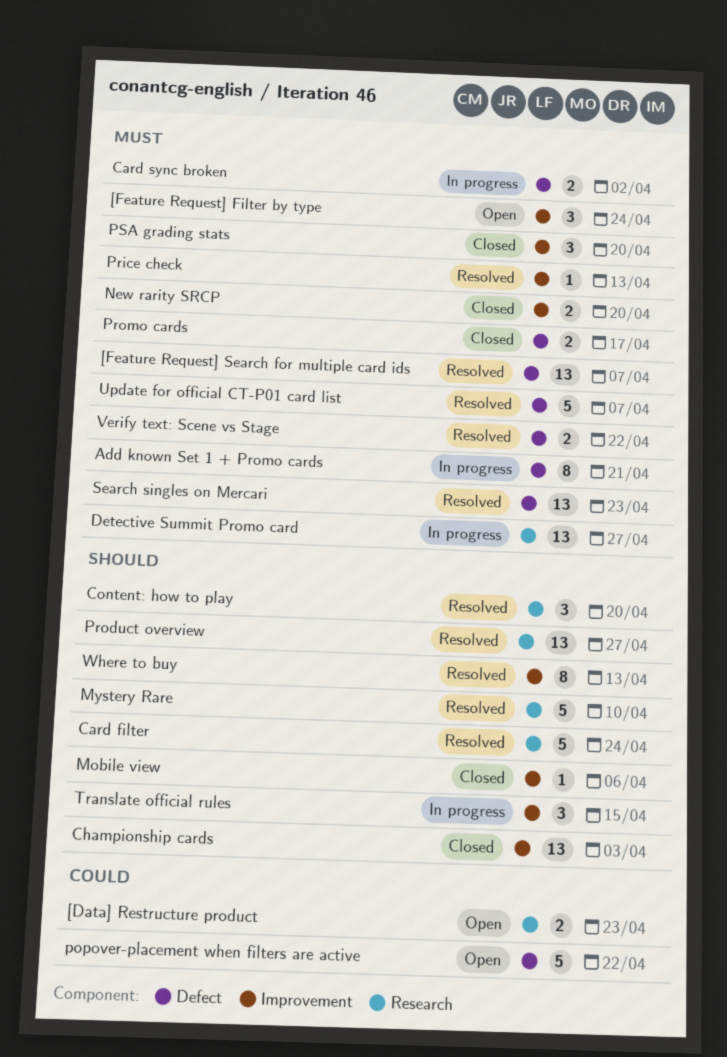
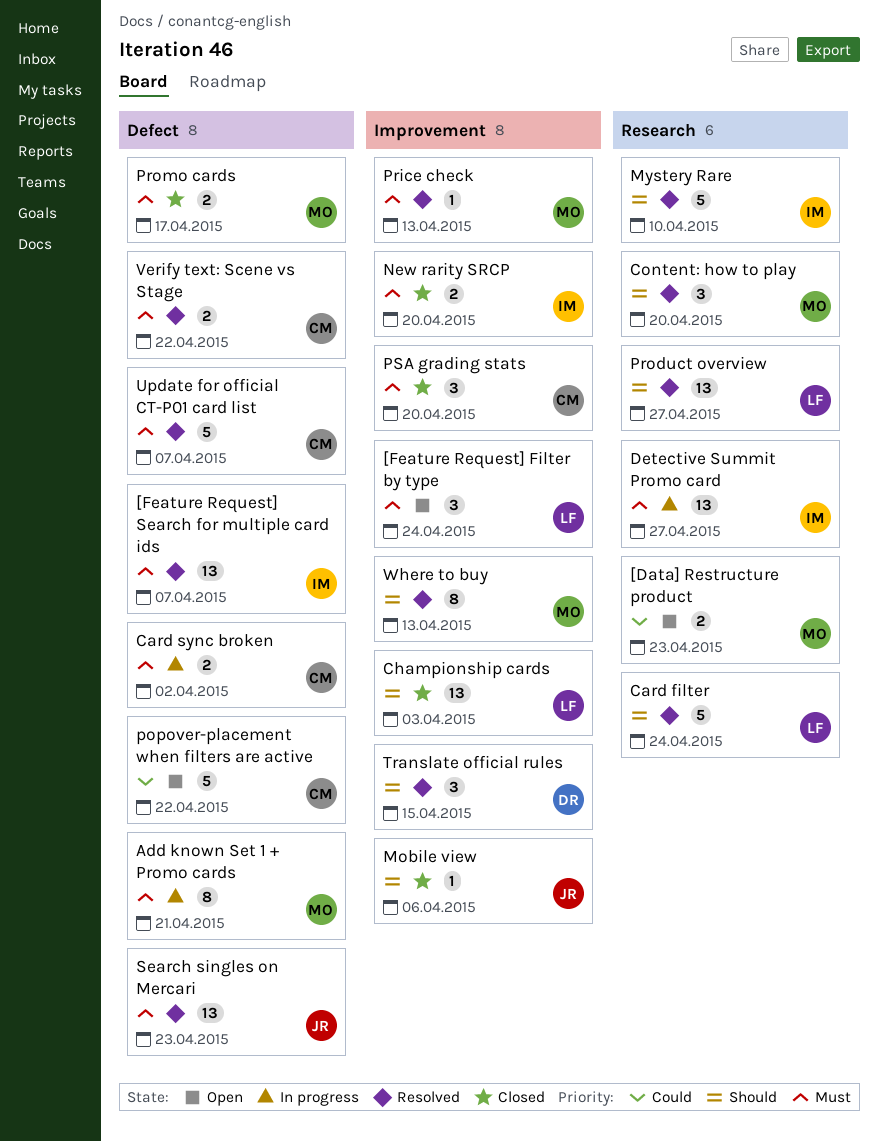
Translate official rules, status: In progress -> Resolved

